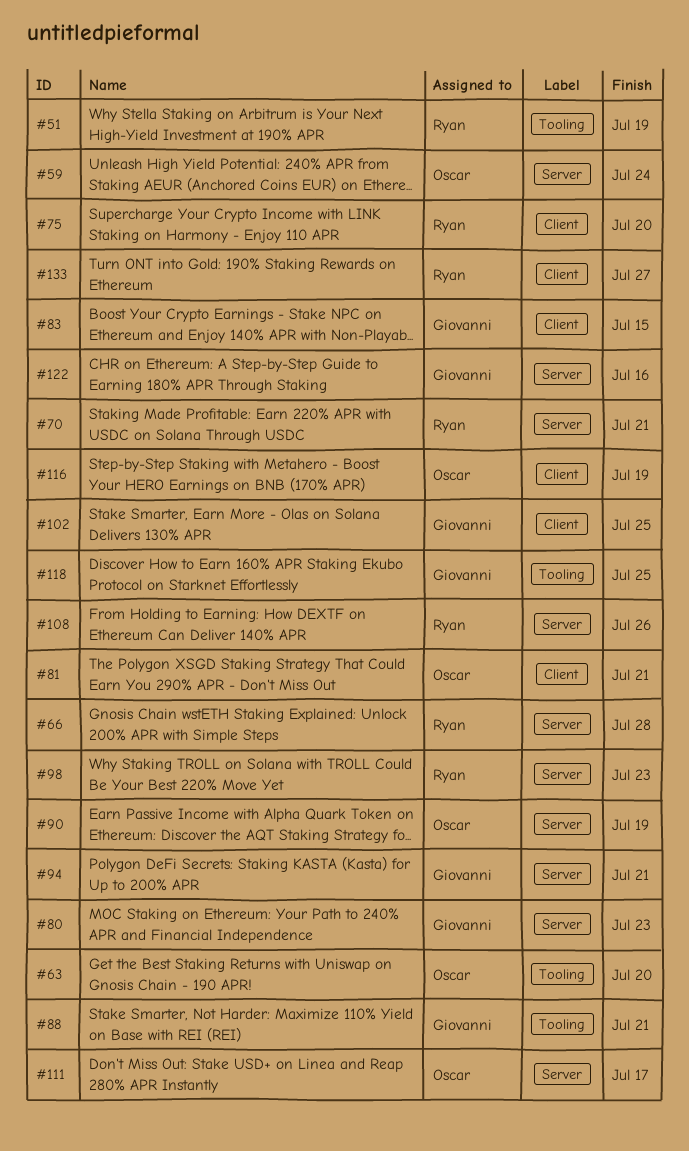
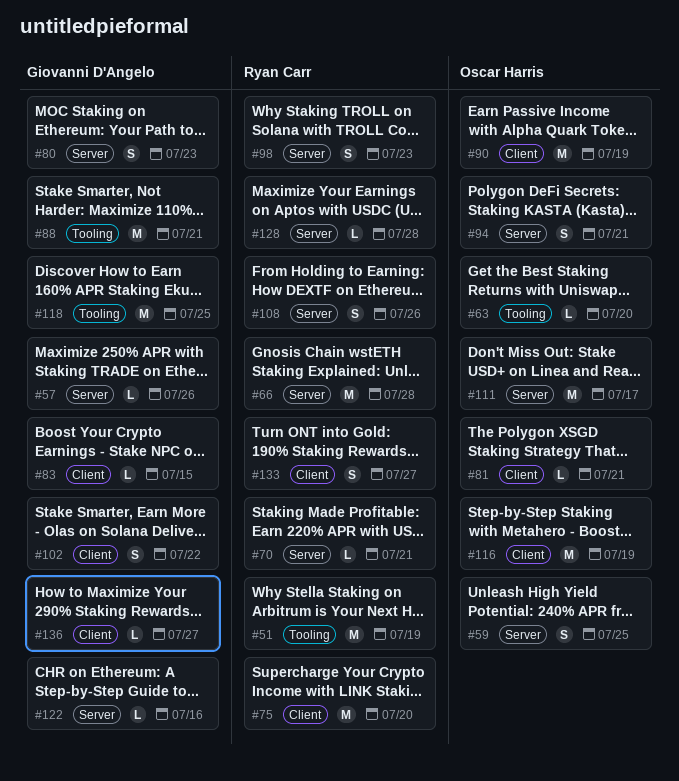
#57: none -> present
#59, due: Jul 24 -> Jul 25
#90, label: Server -> Client
#94, owner: Giovanni D'Angelo -> Oscar Harris
#102, due: Jul 25 -> Jul 22
#128: none -> present
#136: none -> present

